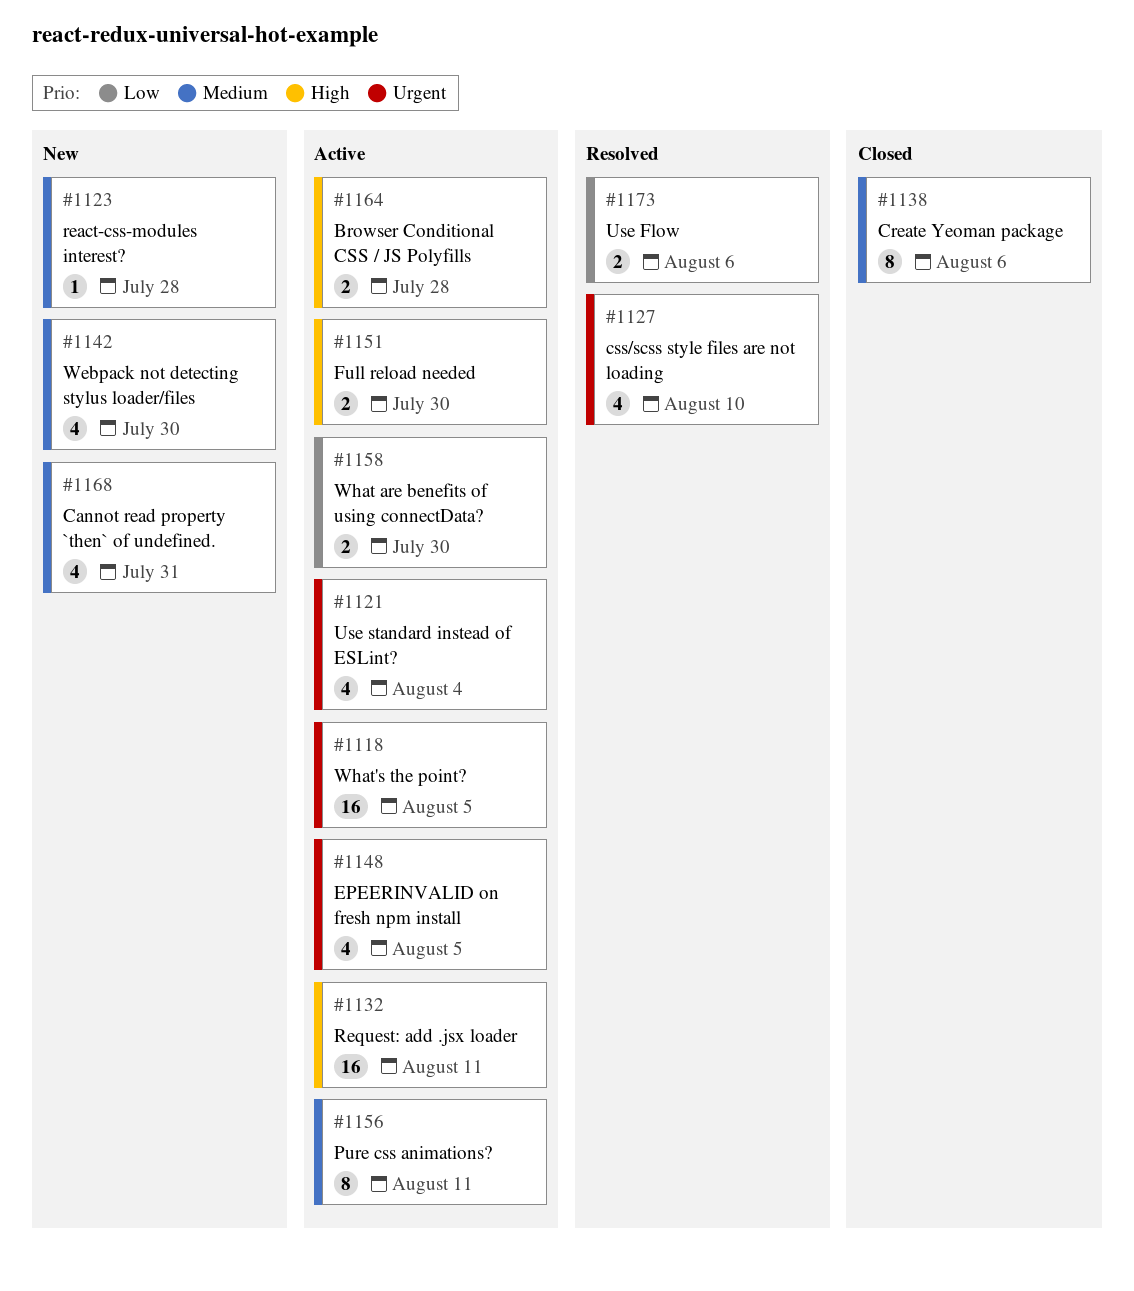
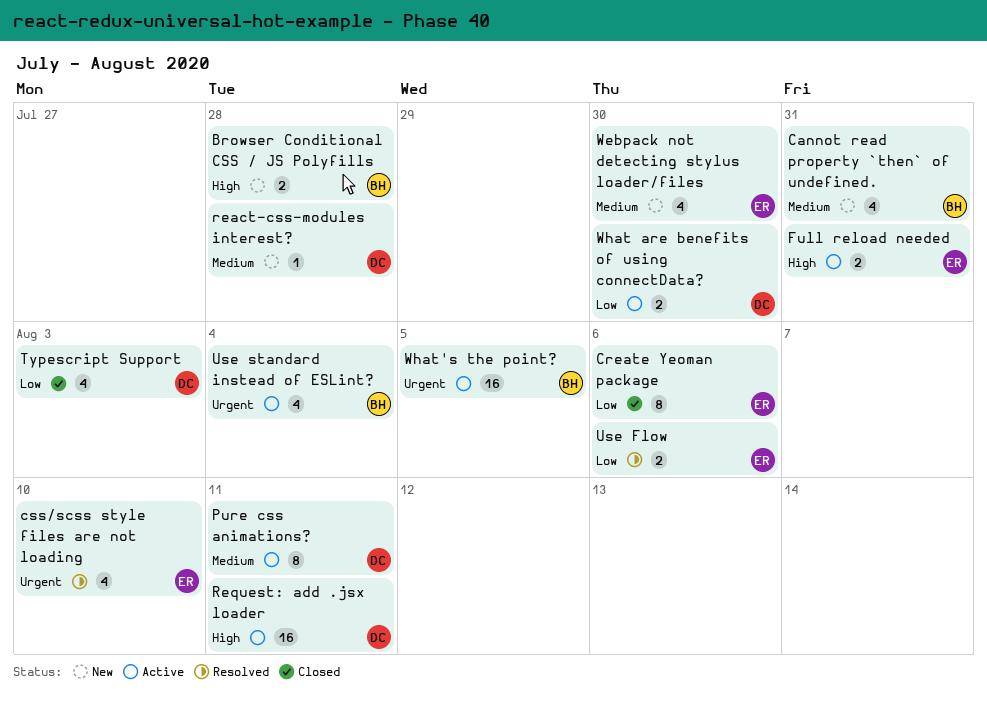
Browser Conditional CSS / JS Polyfills, status: Active -> New
Create Yeoman package, priority: Medium -> Low
EPEERINVALID on fresh npm install: present -> none
Full reload needed, due: Jul 30 -> Jul 31
Typescript Support: none -> present

